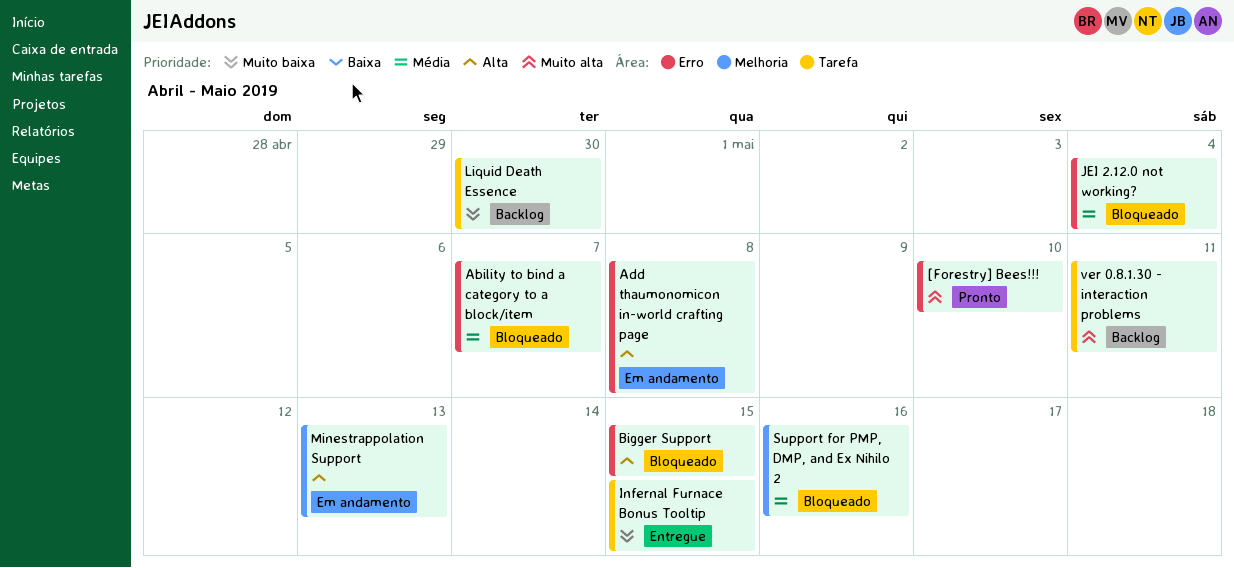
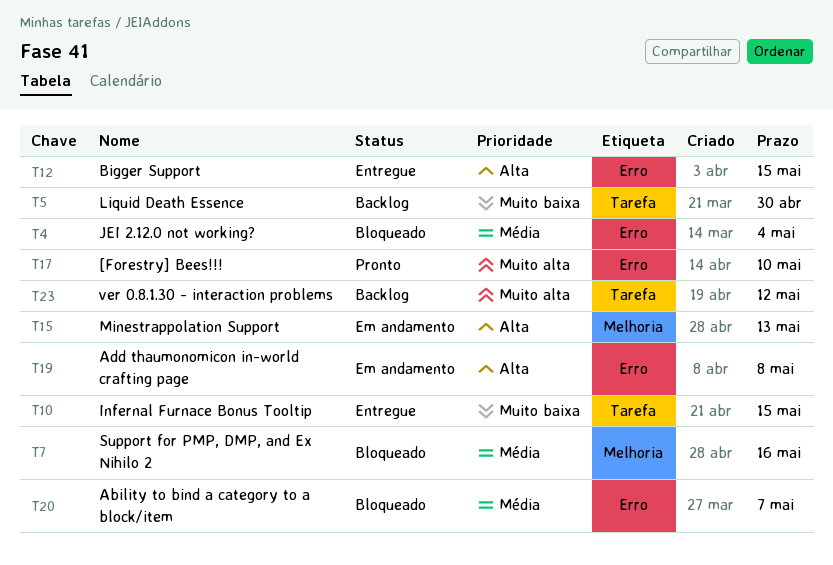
Bigger Support, status: Bloqueado -> Entregue
ver 0.8.1.30 - interaction problems, due: May 11 -> May 12

